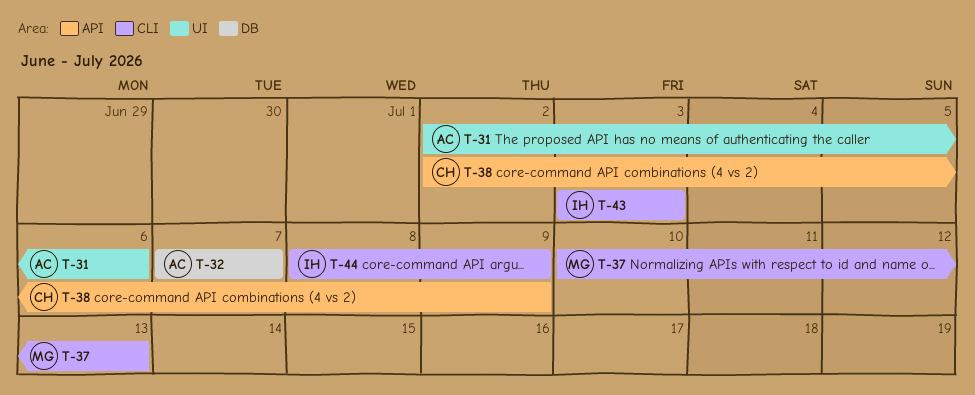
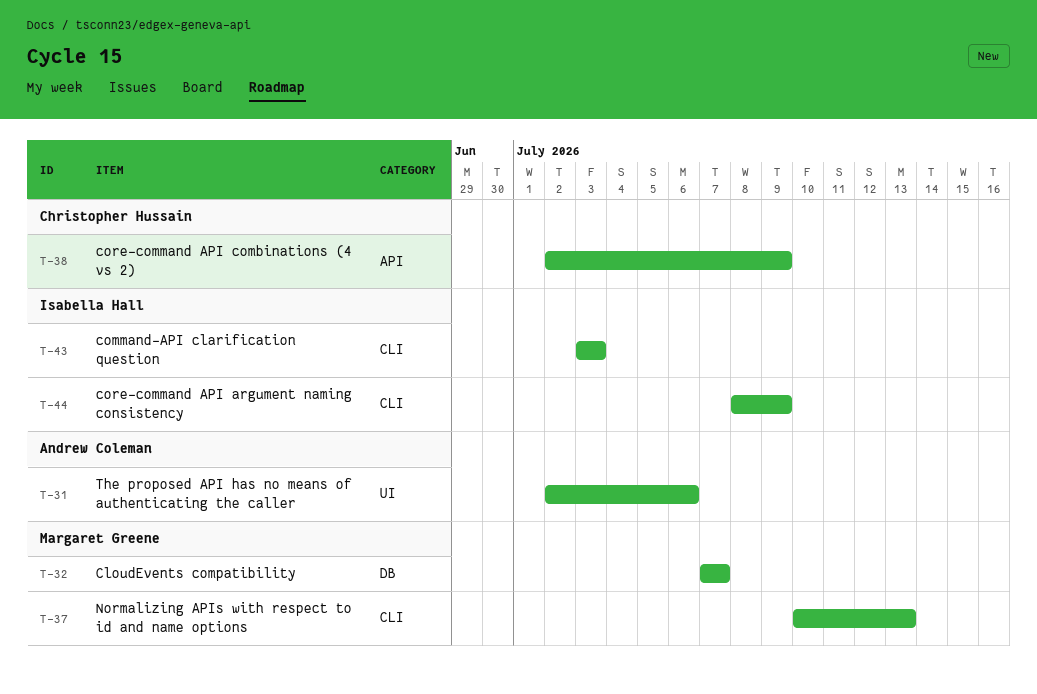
T-32, owner: Andrew Coleman -> Margaret Greene

